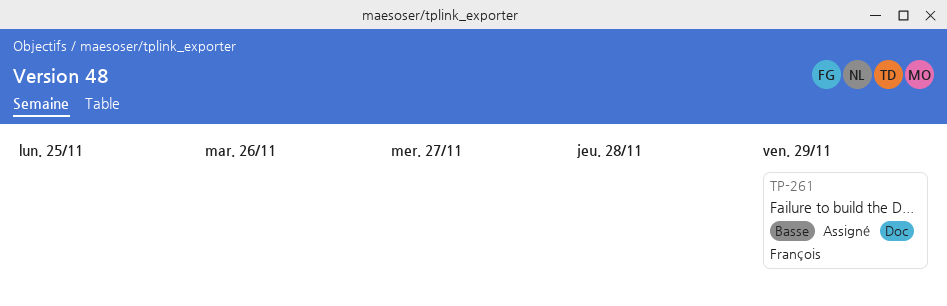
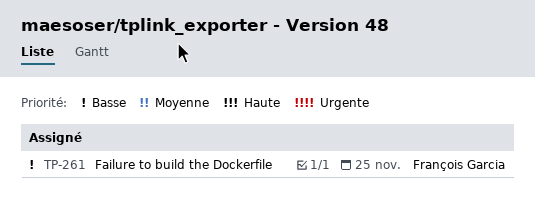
TP-261, due: Nov 29 -> Nov 25

